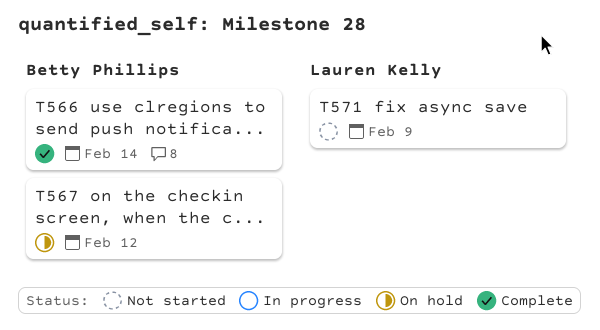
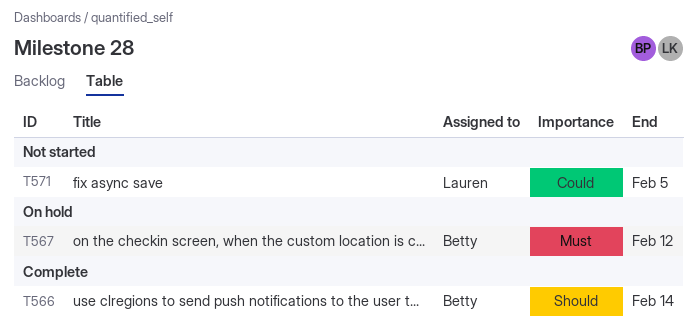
T571, due: Feb 9 -> Feb 5

